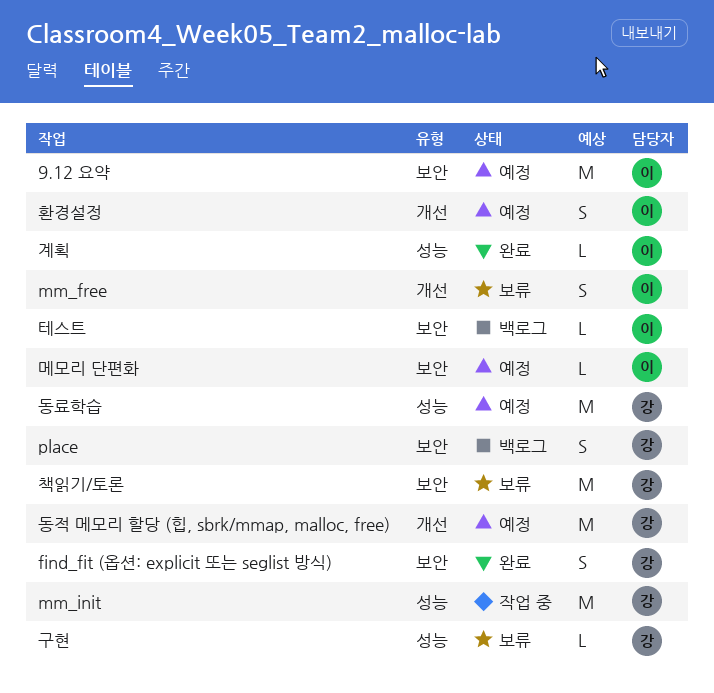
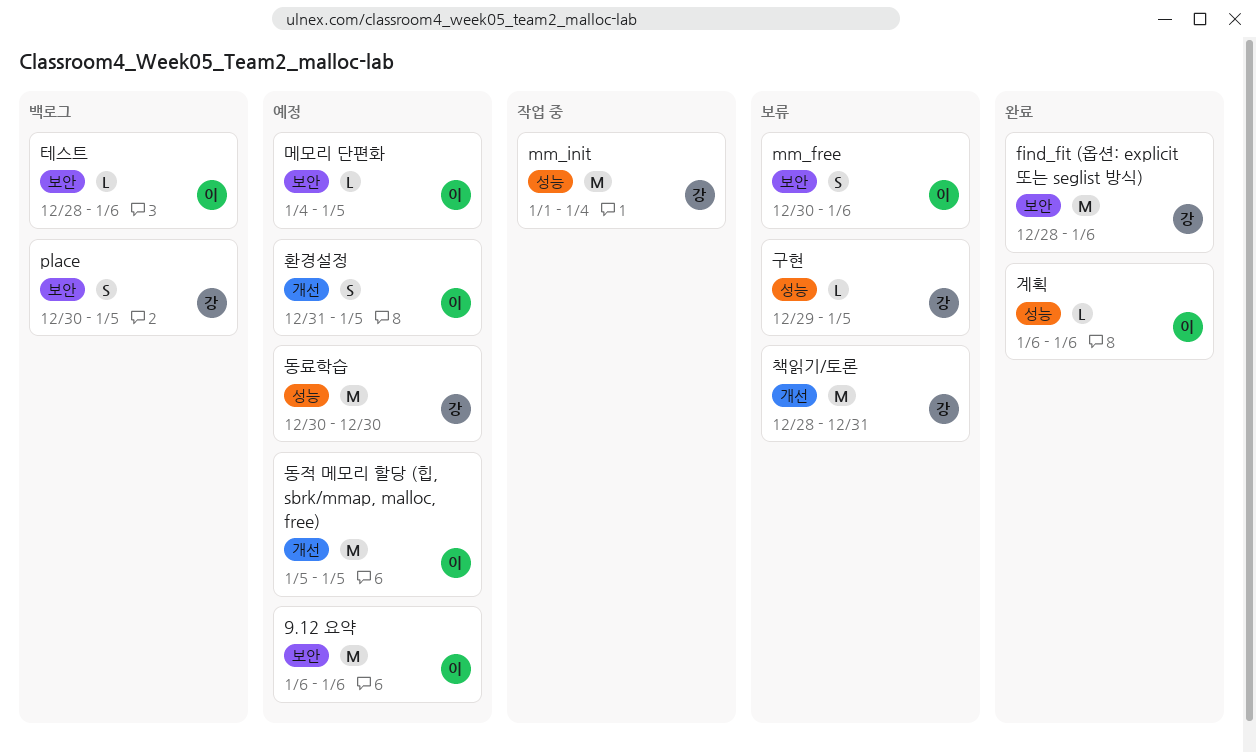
find_fit (옵션: explicit 또는 seglist 방식), estimate: S -> M
mm_free, label: 개선 -> 보안
동적 메모리 할당 (힙, sbrk/mmap, malloc, free), owner: 강 -> 이
책읽기/토론, label: 보안 -> 개선

